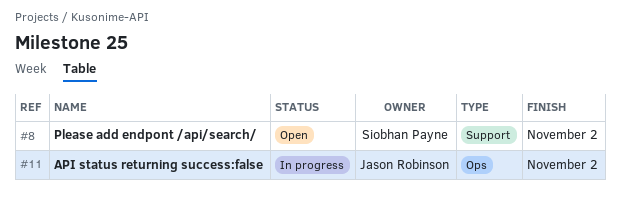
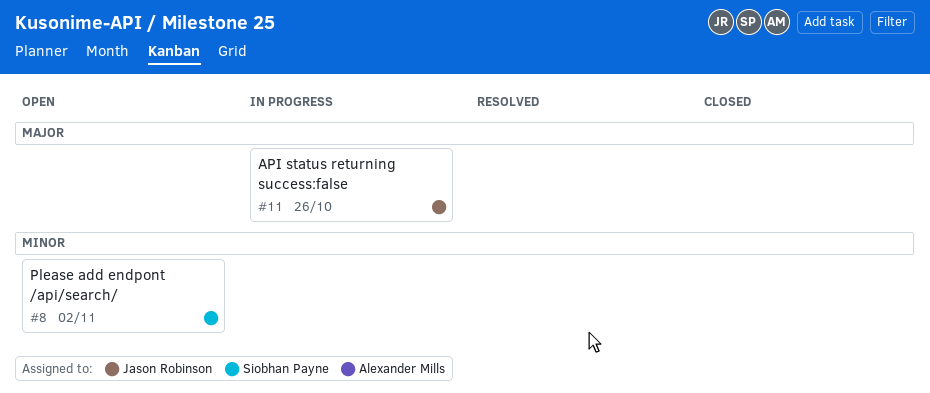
#11, due: Nov 2 -> Oct 26

